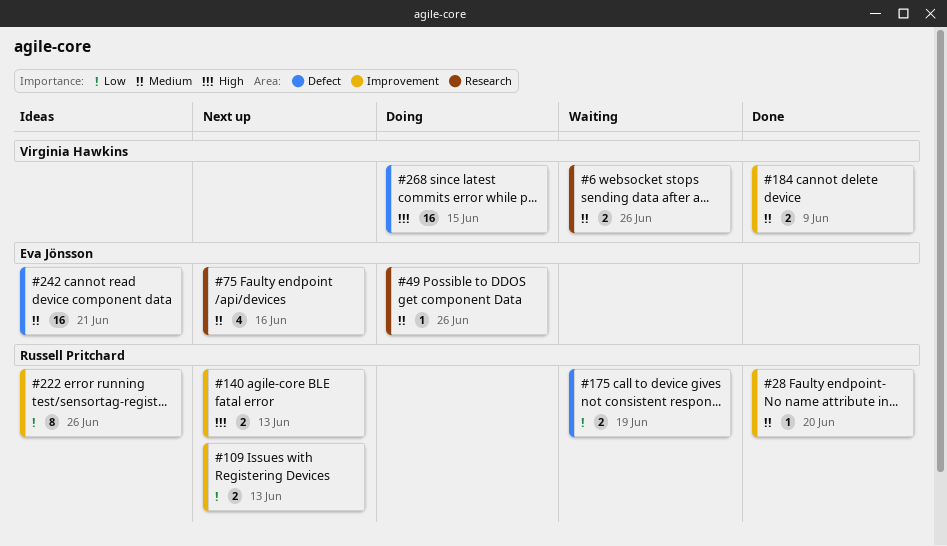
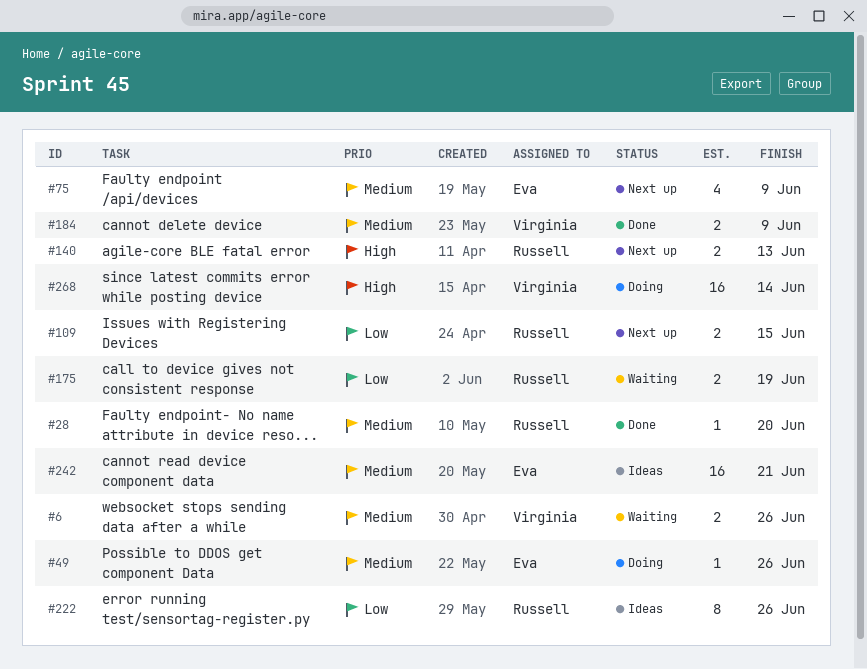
#75, due: Jun 16 -> Jun 9
#109, due: Jun 13 -> Jun 15
#268, due: Jun 15 -> Jun 14

